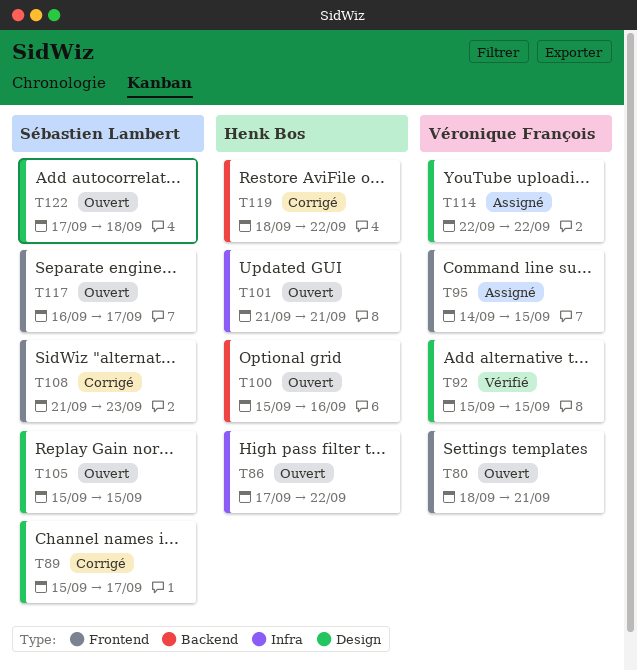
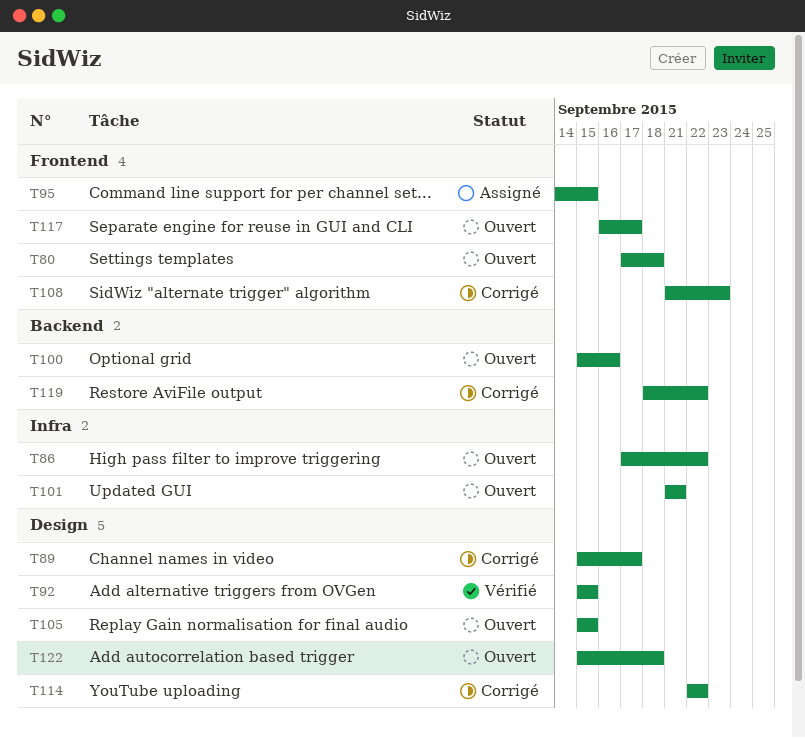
T80, start: Sep 18 -> Sep 17
T80, due: Sep 21 -> Sep 18
T114, status: Assigné -> Corrigé
T122, start: Sep 17 -> Sep 15

